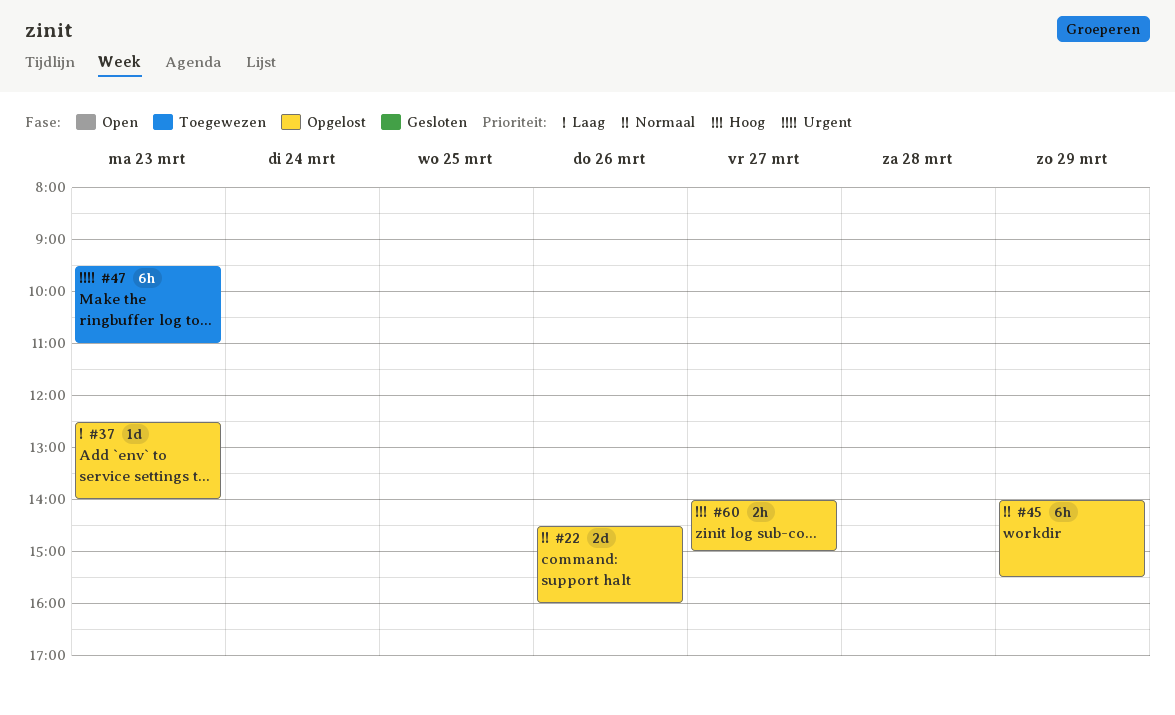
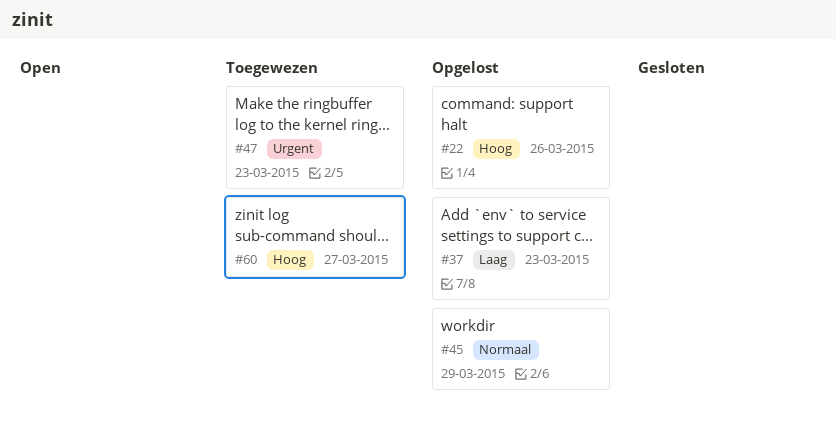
#22, priority: Normaal -> Hoog
#60, status: Opgelost -> Toegewezen

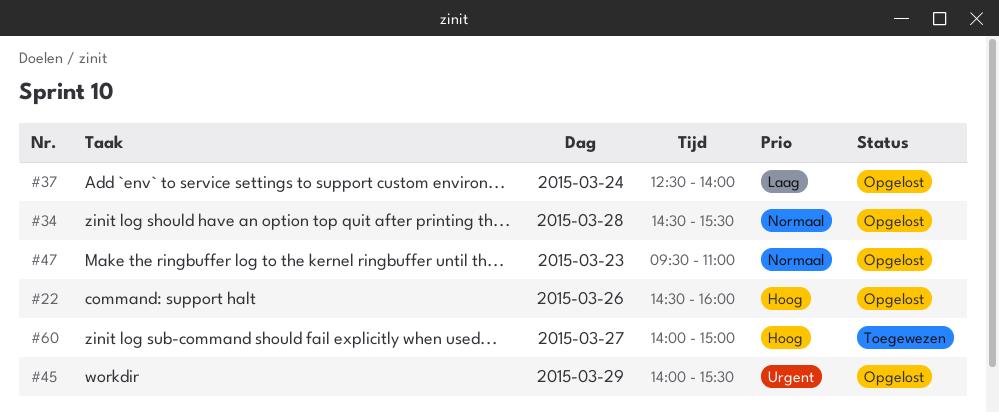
#34: none -> present
#37, day: Mar 23 -> Mar 24
#45, priority: Normaal -> Urgent
#47, status: Toegewezen -> Opgelost
#47, priority: Urgent -> Normaal

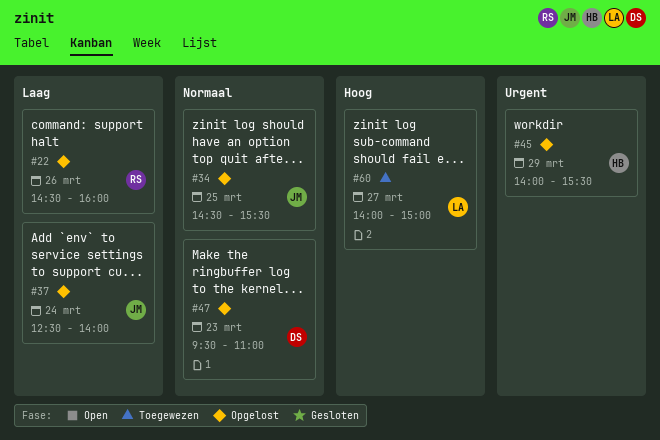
#22, priority: Hoog -> Laag
#34, day: Mar 28 -> Mar 25

